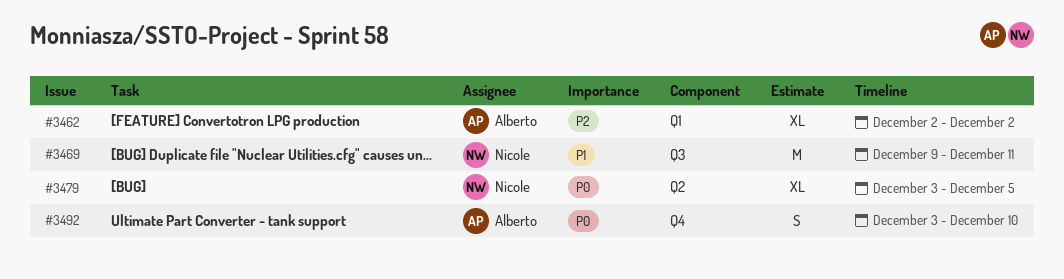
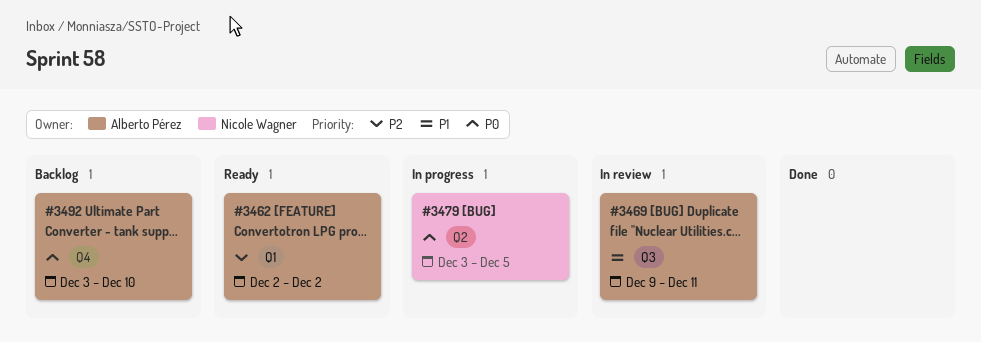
#3469, owner: Nicole Wagner -> Alberto Pérez

